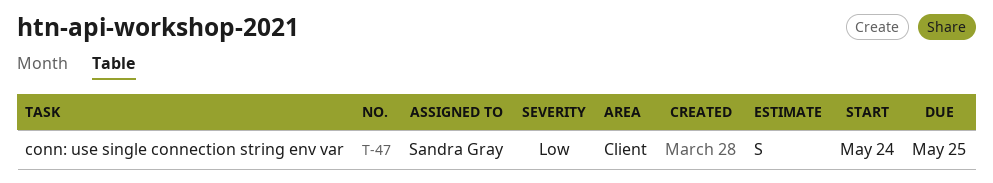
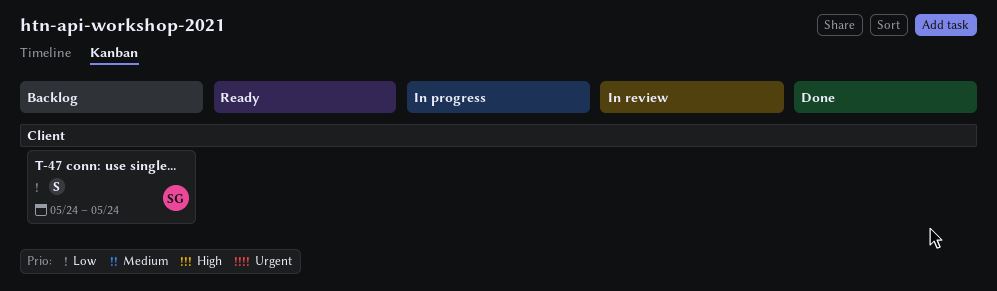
T-47, due: May 25 -> May 24

